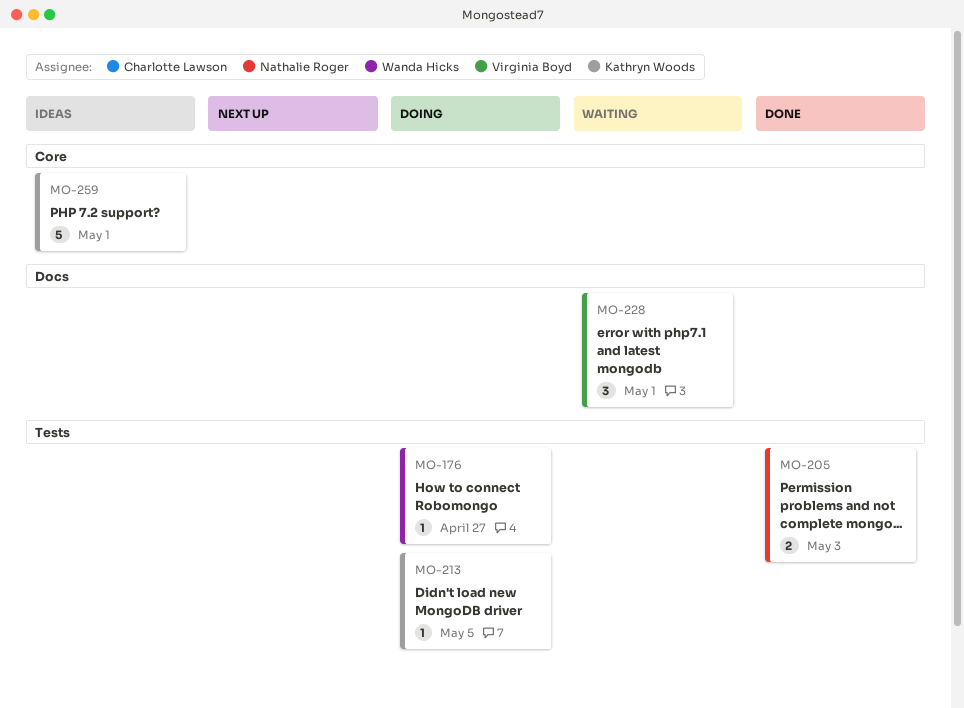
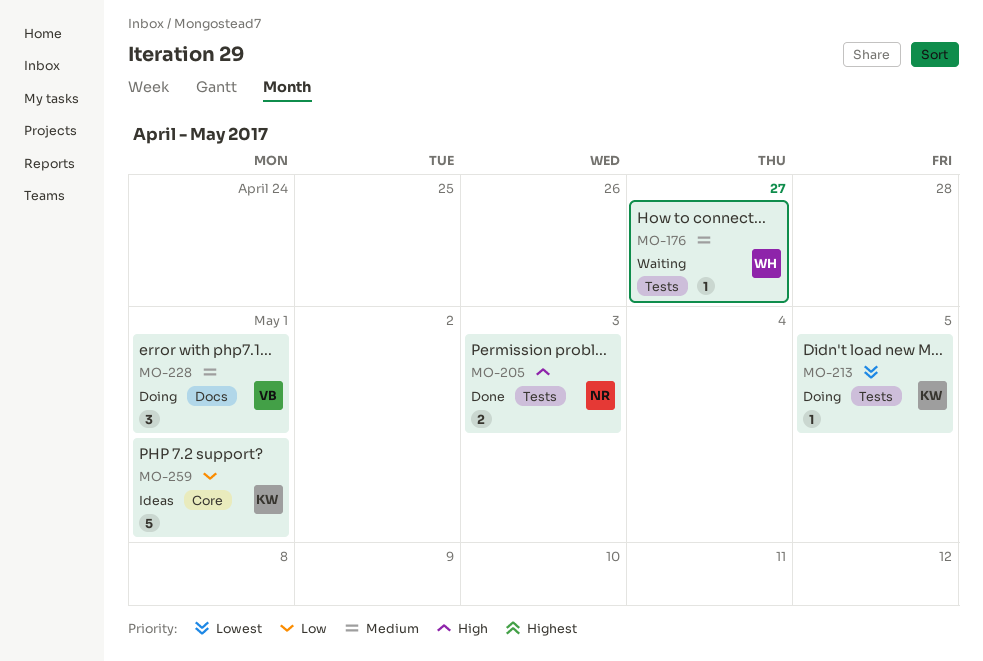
MO-176, status: Doing -> Waiting
MO-228, status: Waiting -> Doing

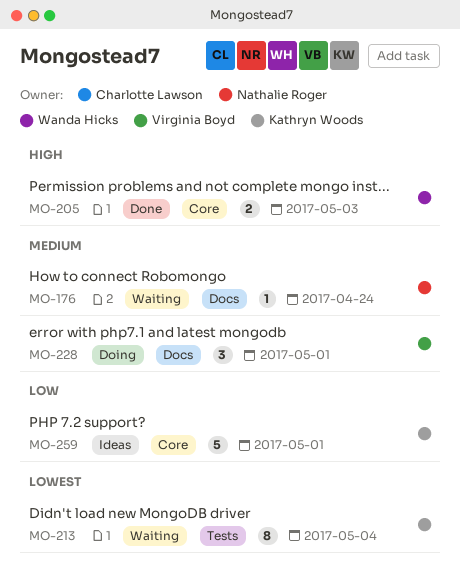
MO-176, owner: Wanda Hicks -> Nathalie Roger
MO-176, label: Tests -> Docs
MO-176, due: Apr 27 -> Apr 24
MO-205, owner: Nathalie Roger -> Wanda Hicks
MO-205, label: Tests -> Core
MO-213, status: Doing -> Waiting
MO-213, estimate: 1 -> 8
MO-213, due: May 5 -> May 4

